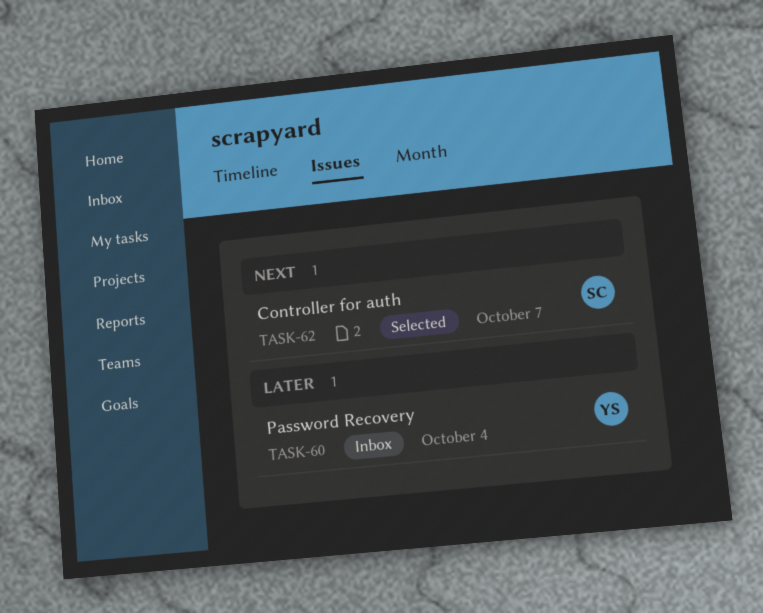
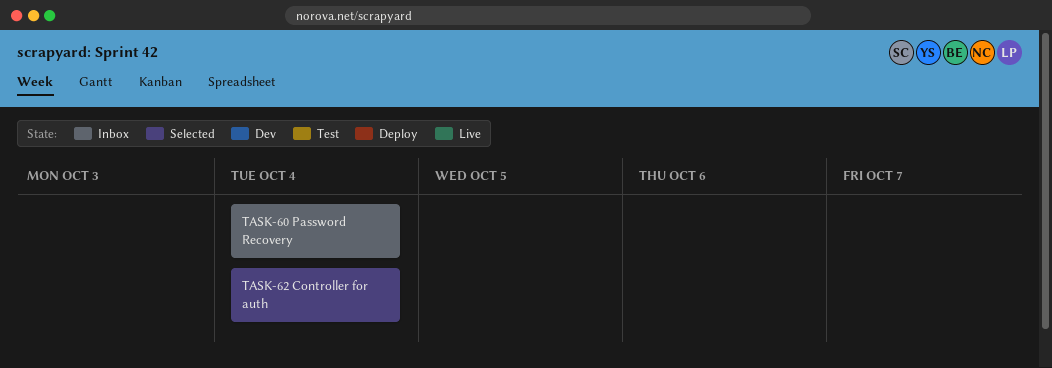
TASK-62, due: Oct 7 -> Oct 4

